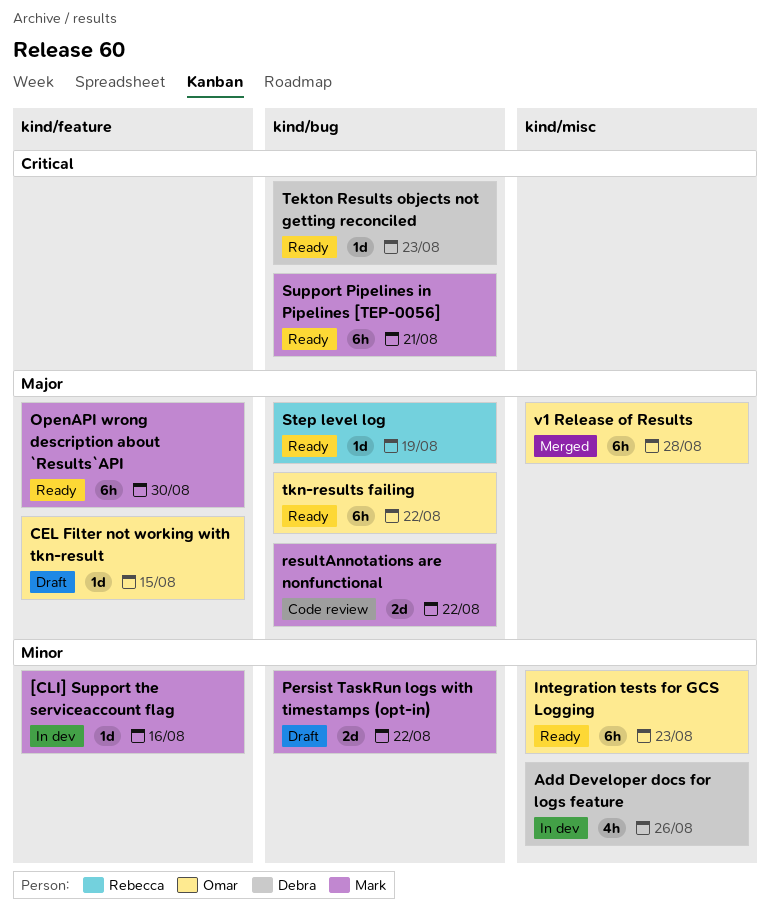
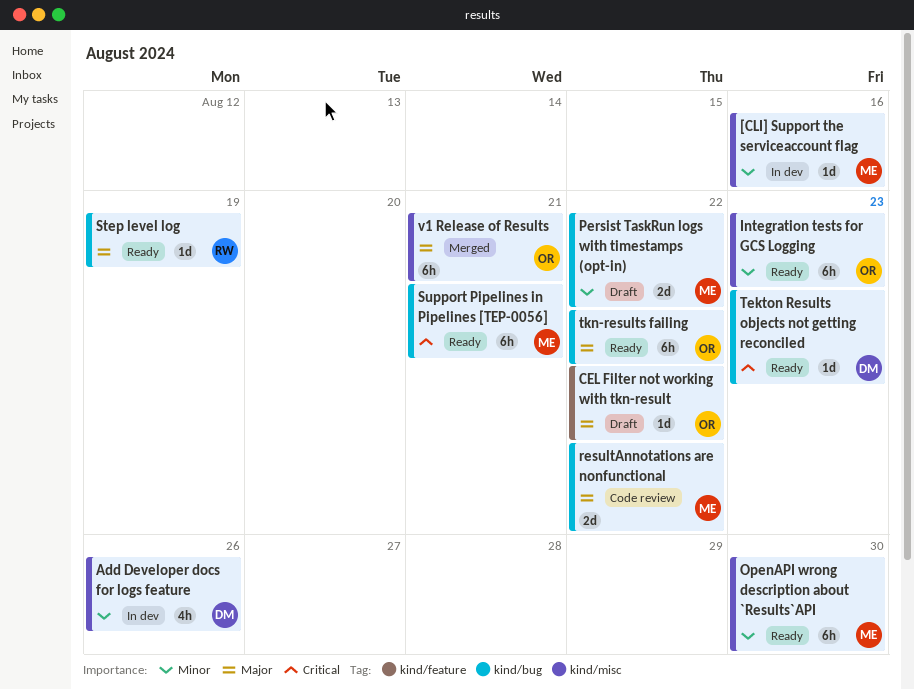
[CLI] Support the serviceaccount flag, label: kind/feature -> kind/misc
CEL Filter not working with tkn-result, due: Aug 15 -> Aug 22
OpenAPI wrong description about `Results`API, priority: Major -> Minor
OpenAPI wrong description about `Results`API, label: kind/feature -> kind/misc
v1 Release of Results, due: Aug 28 -> Aug 21

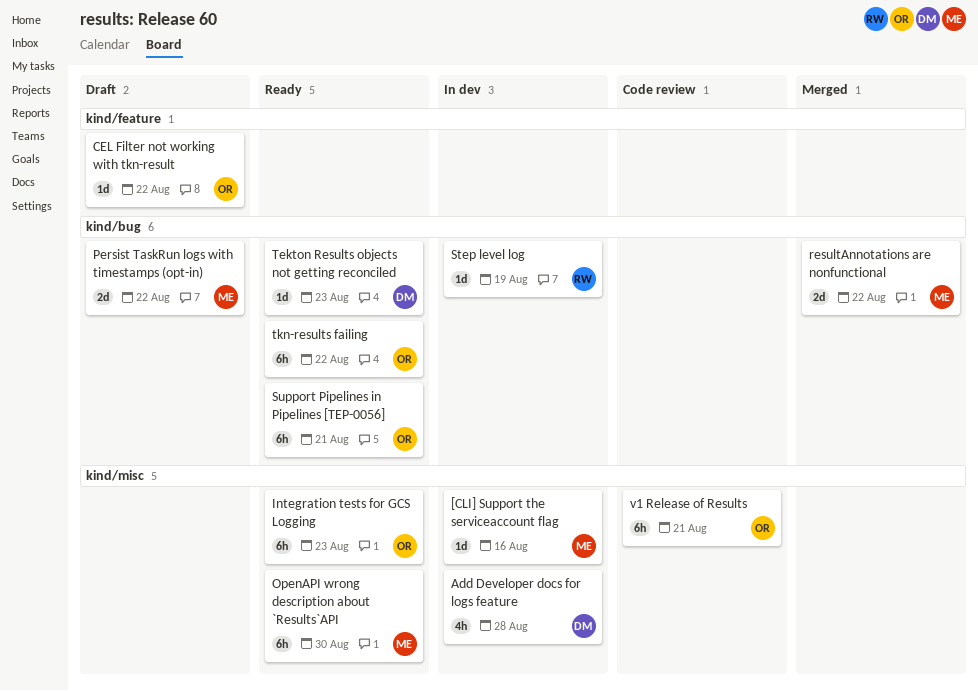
Add Developer docs for logs feature, due: Aug 26 -> Aug 28
resultAnnotations are nonfunctional, status: Code review -> Merged
Step level log, status: Ready -> In dev
Support Pipelines in Pipelines [TEP-0056], owner: ME -> OR
v1 Release of Results, status: Merged -> Code review

